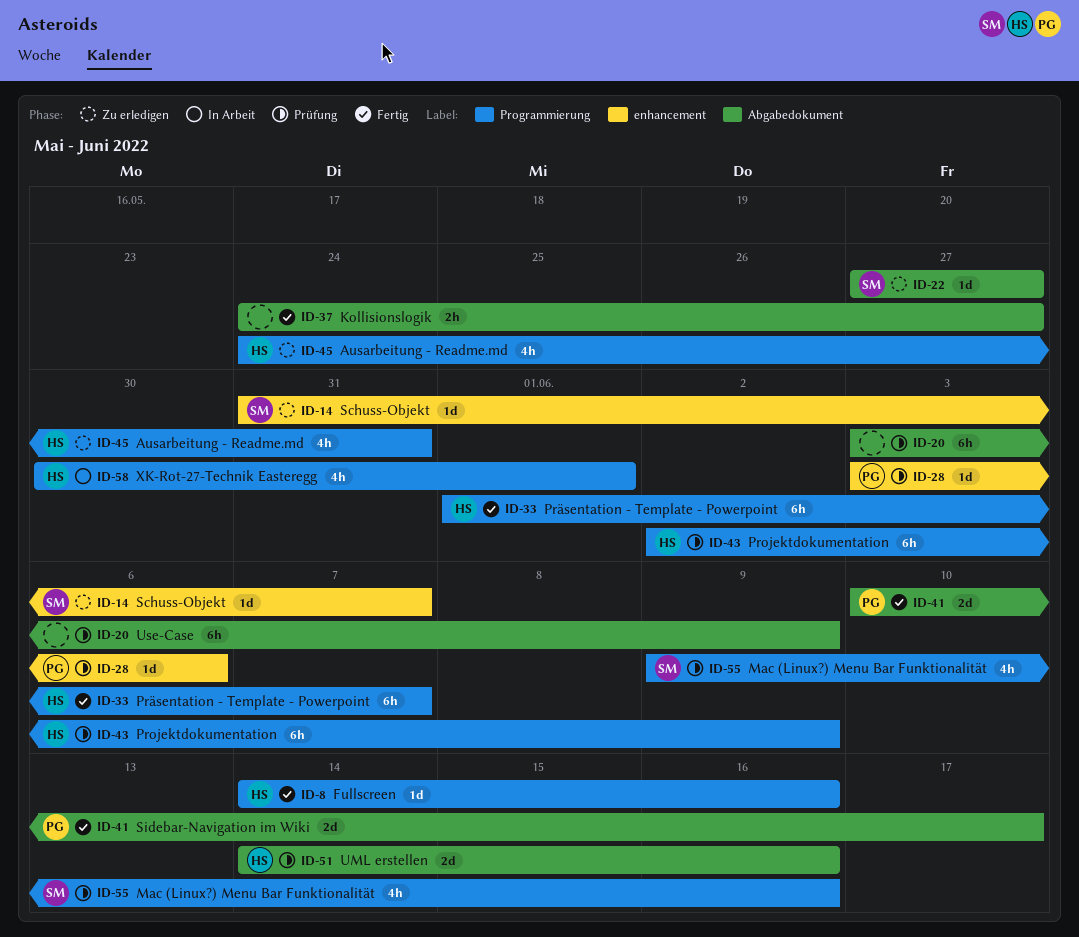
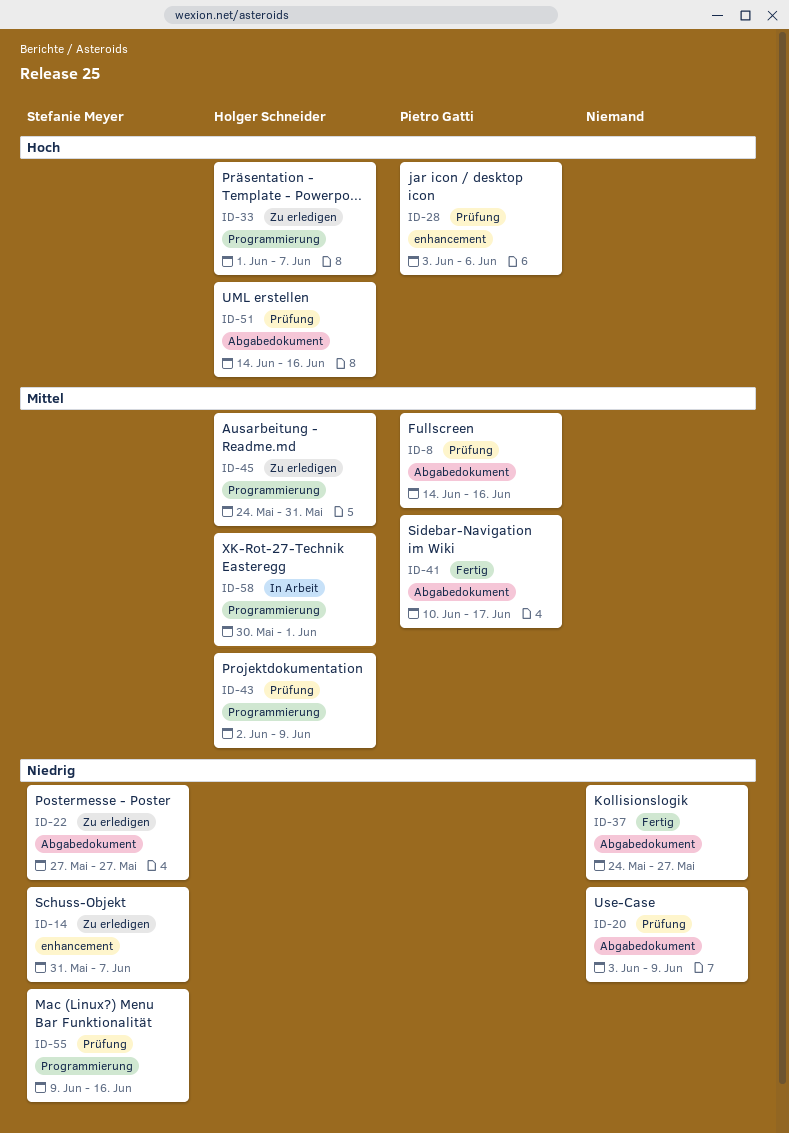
ID-8, status: Fertig -> Prüfung
ID-8, owner: Holger Schneider -> Pietro Gatti
ID-8, label: Programmierung -> Abgabedokument
ID-33, status: Fertig -> Zu erledigen

